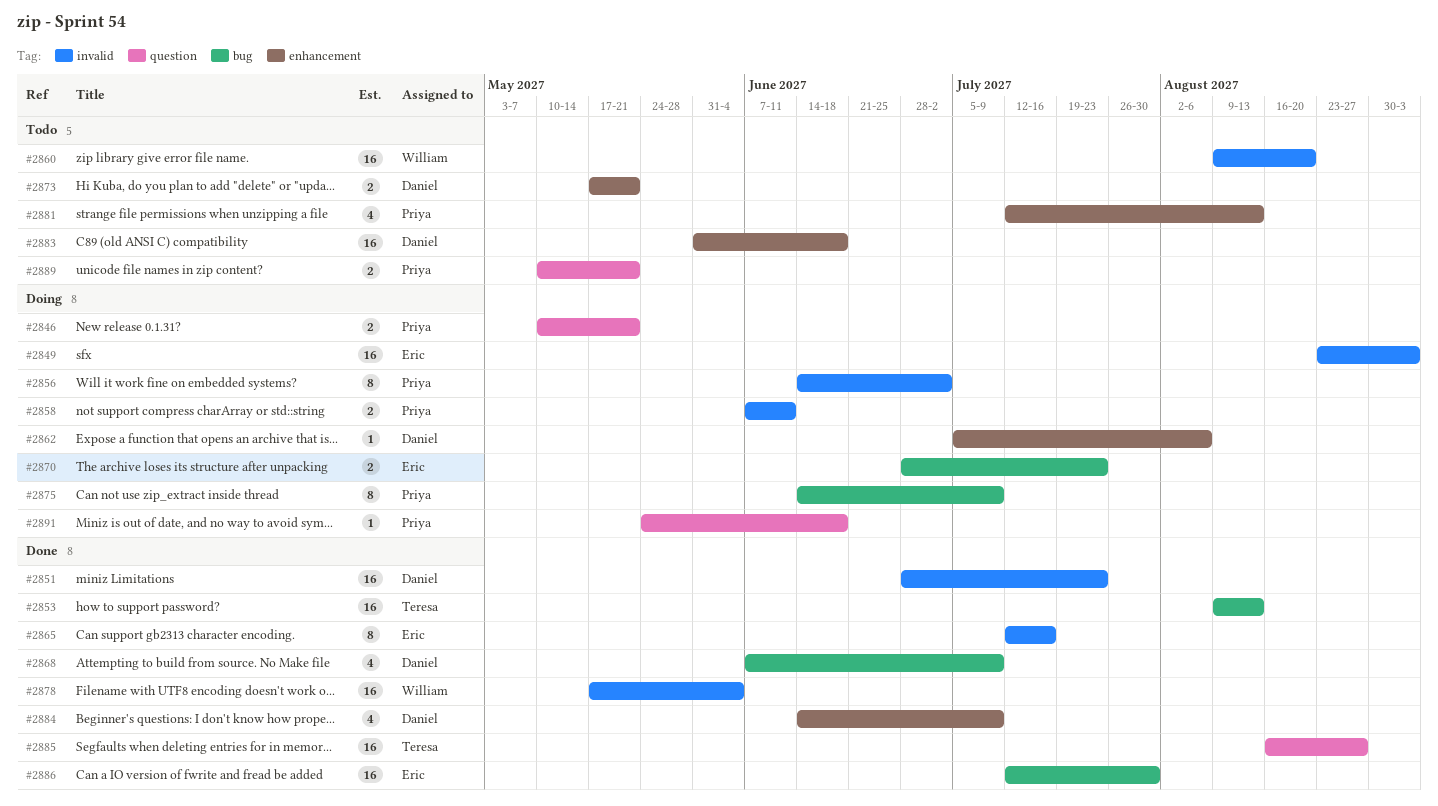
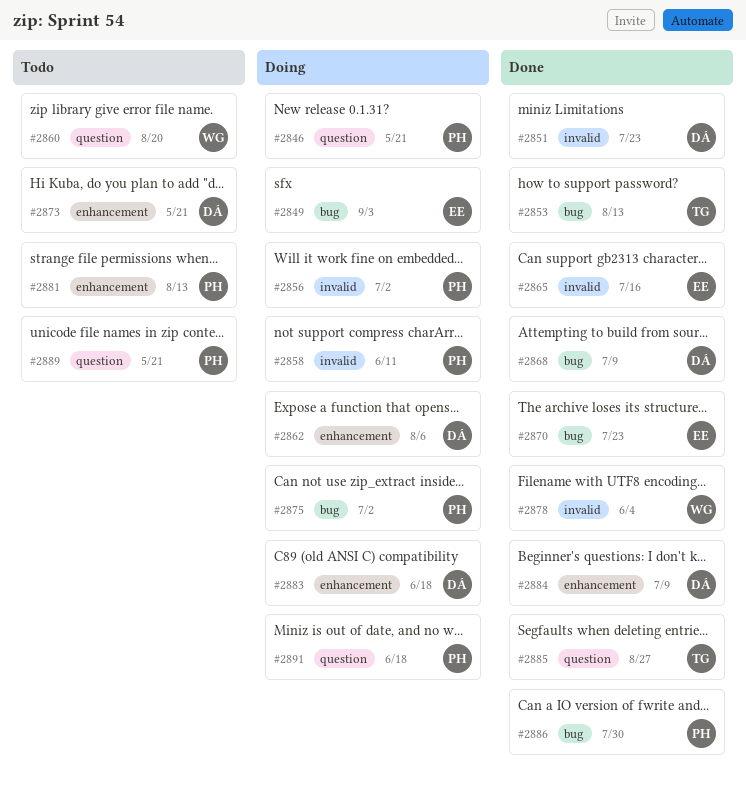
#2849, label: invalid -> bug
#2860, label: invalid -> question
#2870, status: Doing -> Done
#2875, due: Jul 9 -> Jul 2
#2883, status: Todo -> Doing
#2886, owner: Eric -> Priya

